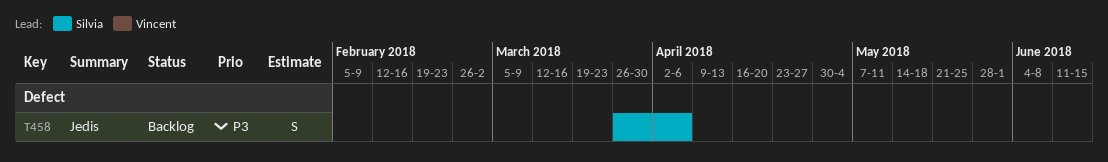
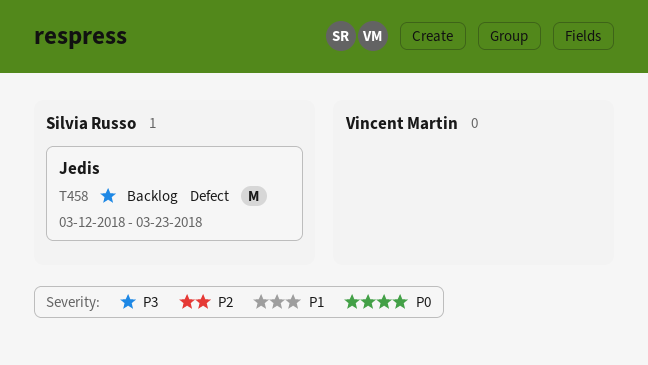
T458, estimate: S -> M
T458, start: Mar 26 -> Mar 12
T458, due: Apr 6 -> Mar 23

